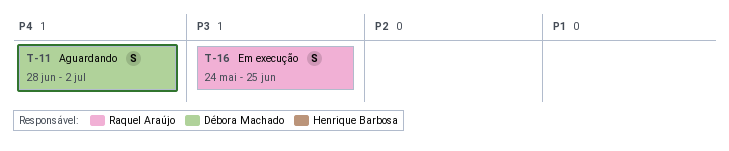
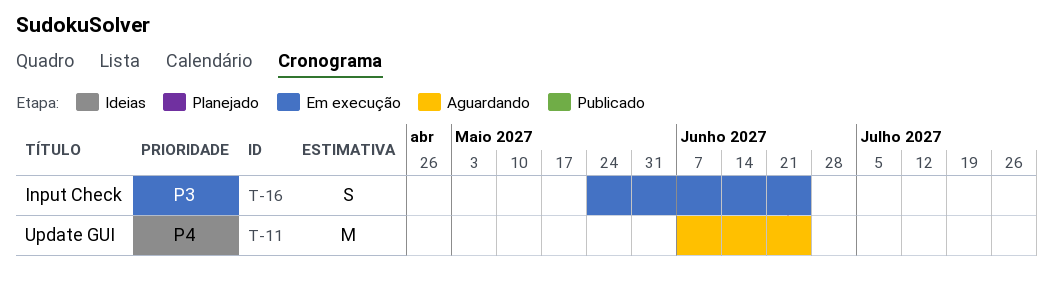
T-11, estimate: S -> M
T-11, start: Jun 28 -> Jun 7
T-11, due: Jul 2 -> Jun 25

